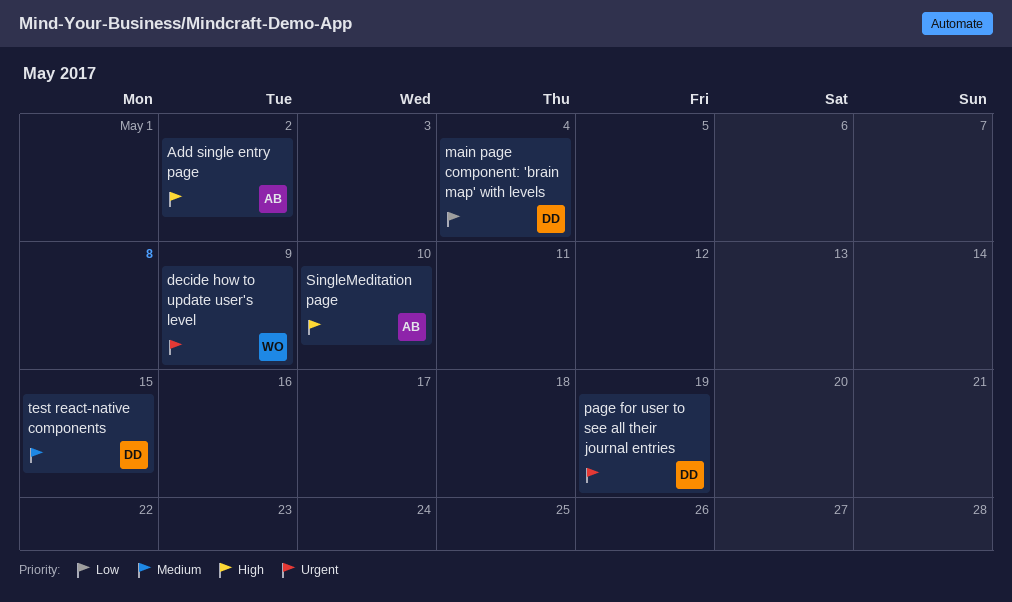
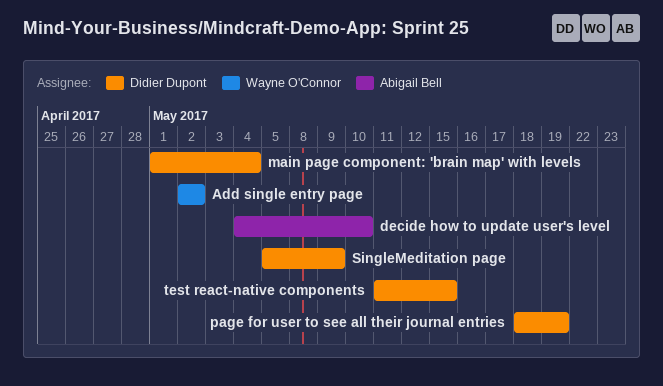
Add single entry page, owner: Abigail Bell -> Wayne O'Connor
decide how to update user's level, owner: Wayne O'Connor -> Abigail Bell
decide how to update user's level, due: May 9 -> May 10
SingleMeditation page, owner: Abigail Bell -> Didier Dupont
SingleMeditation page, due: May 10 -> May 9

